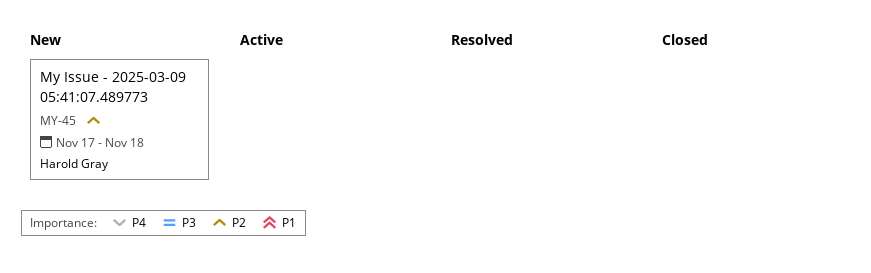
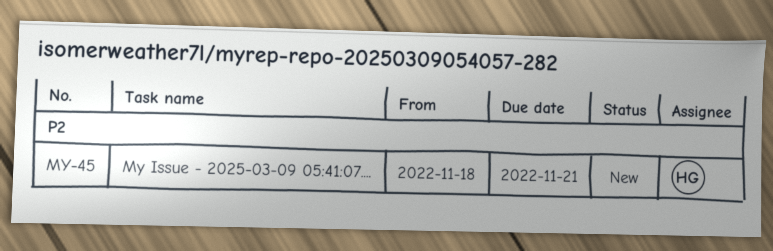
MY-45, start: Nov 17 -> Nov 18
MY-45, due: Nov 18 -> Nov 21

